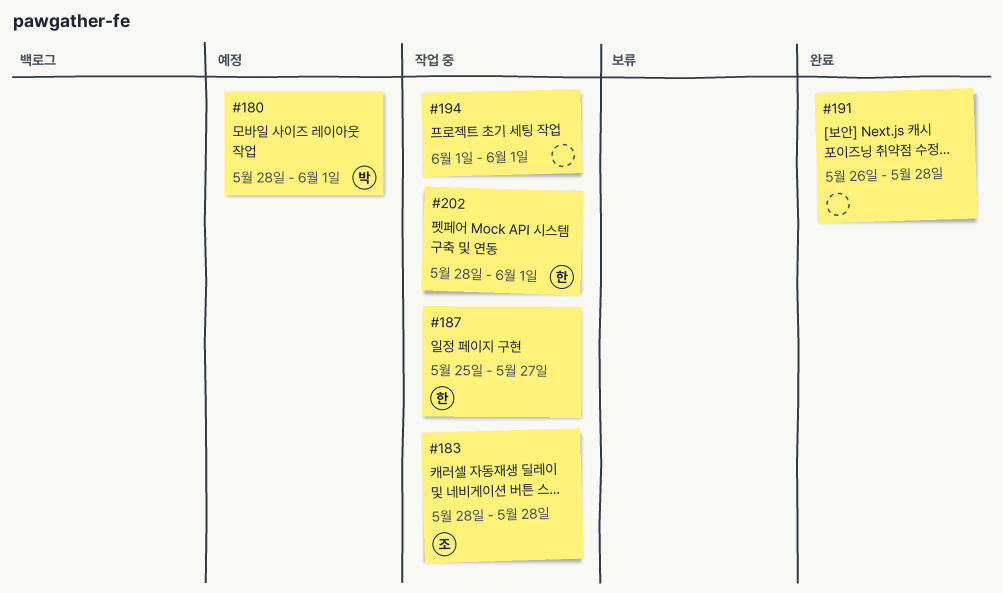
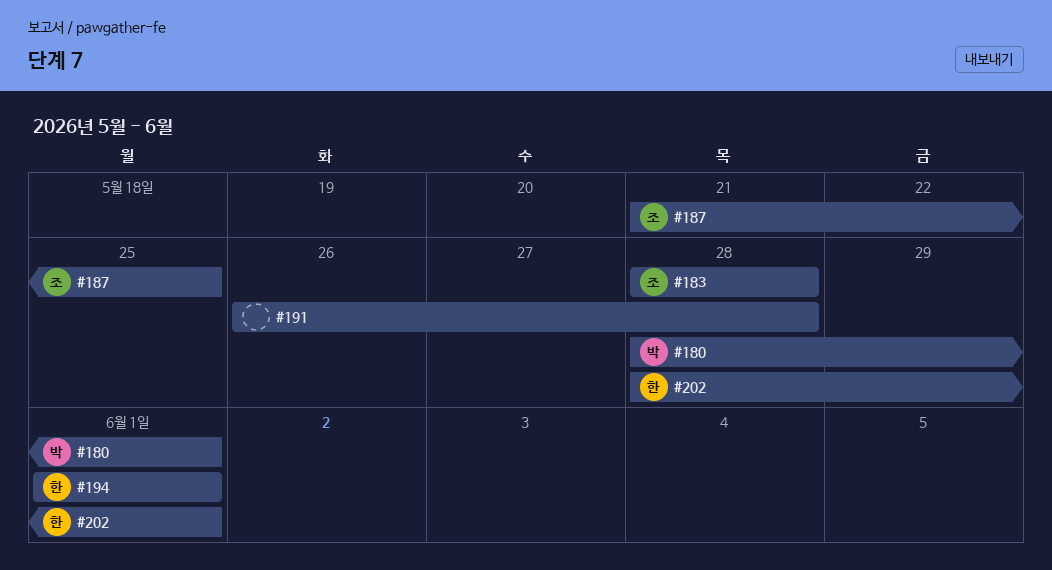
#187, owner: 한 -> 조
#187, start: May 25 -> May 21
#187, due: May 27 -> May 25
#194, owner: none -> 한

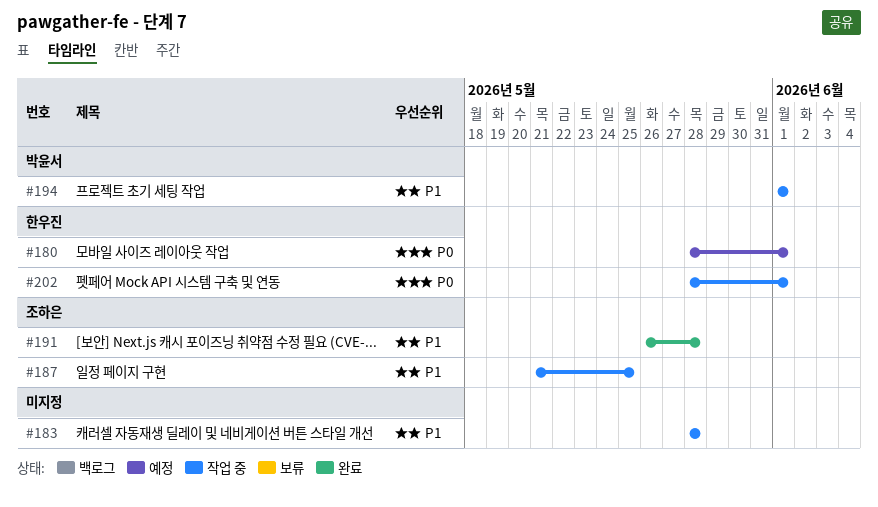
#180, owner: 박윤서 -> 한우진
#183, owner: 조하은 -> none
#191, owner: none -> 조하은
#194, owner: 한우진 -> 박윤서

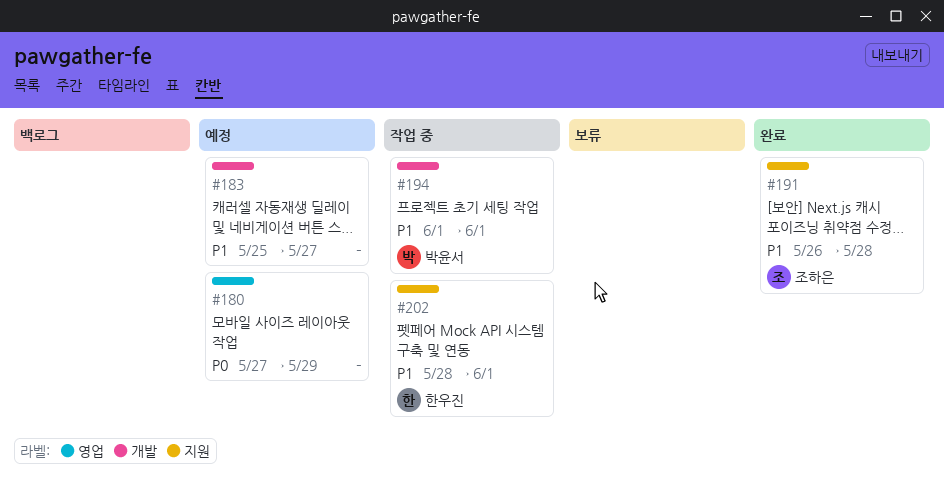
#180, owner: 한우진 -> none
#180, start: May 28 -> May 27
#180, due: Jun 1 -> May 29
#183, status: 작업 중 -> 예정
#183, start: May 28 -> May 25
#183, due: May 28 -> May 27
#187: present -> none
#202, priority: P0 -> P1

